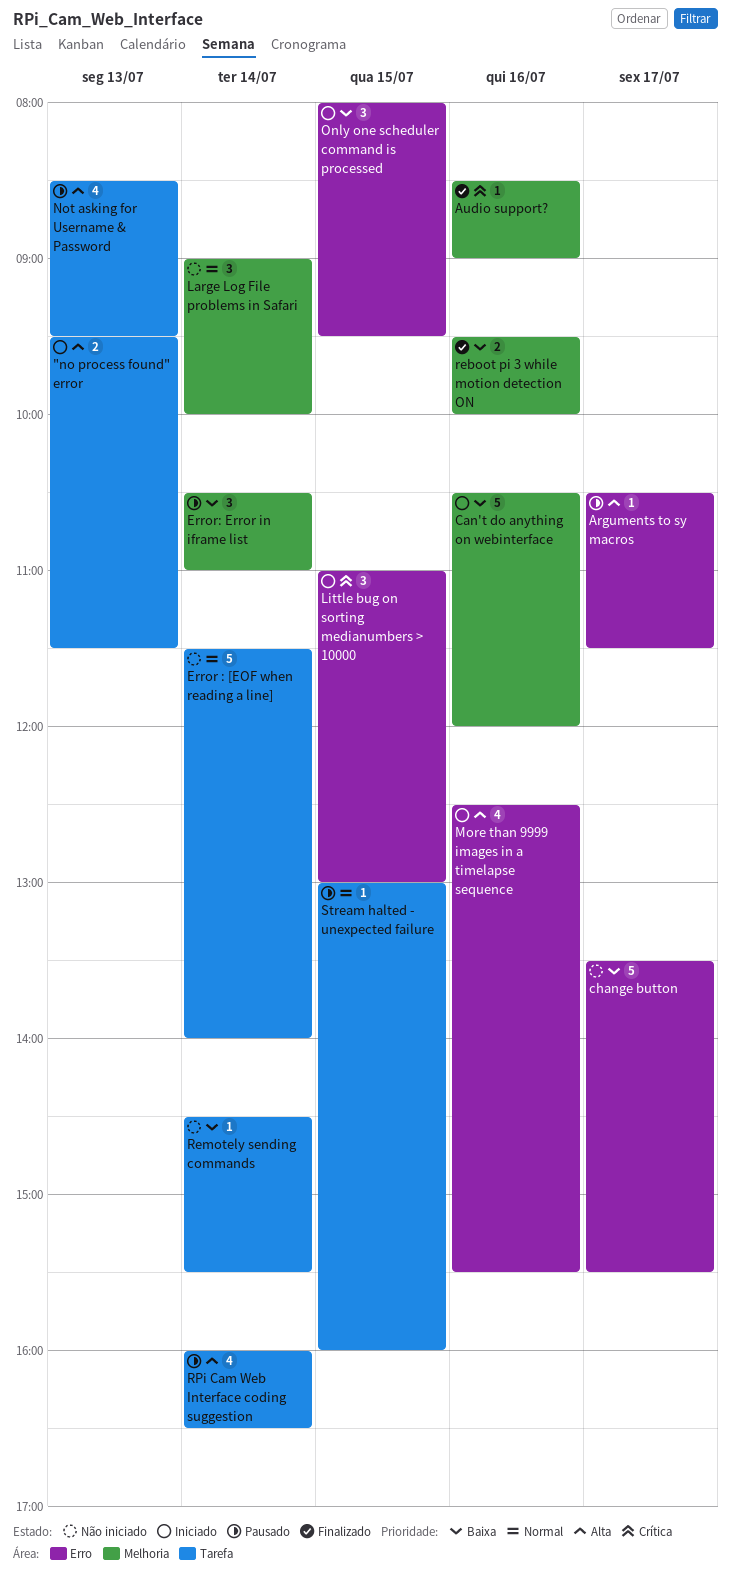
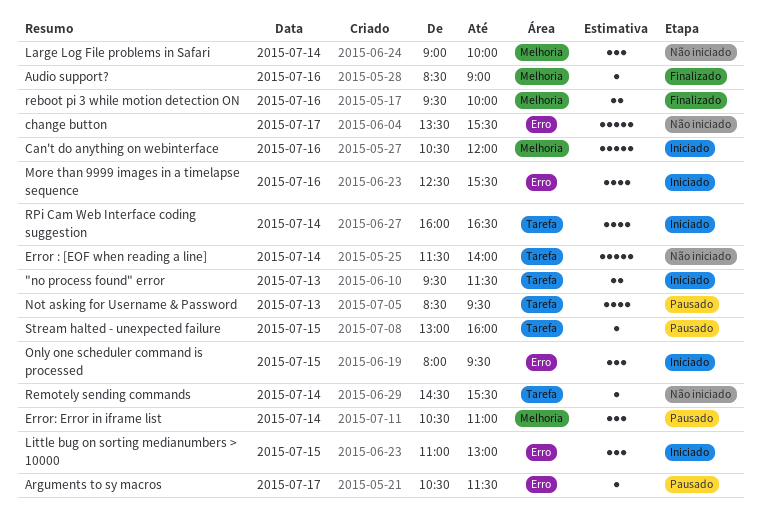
RPi Cam Web Interface coding suggestion, status: Pausado -> Iniciado

